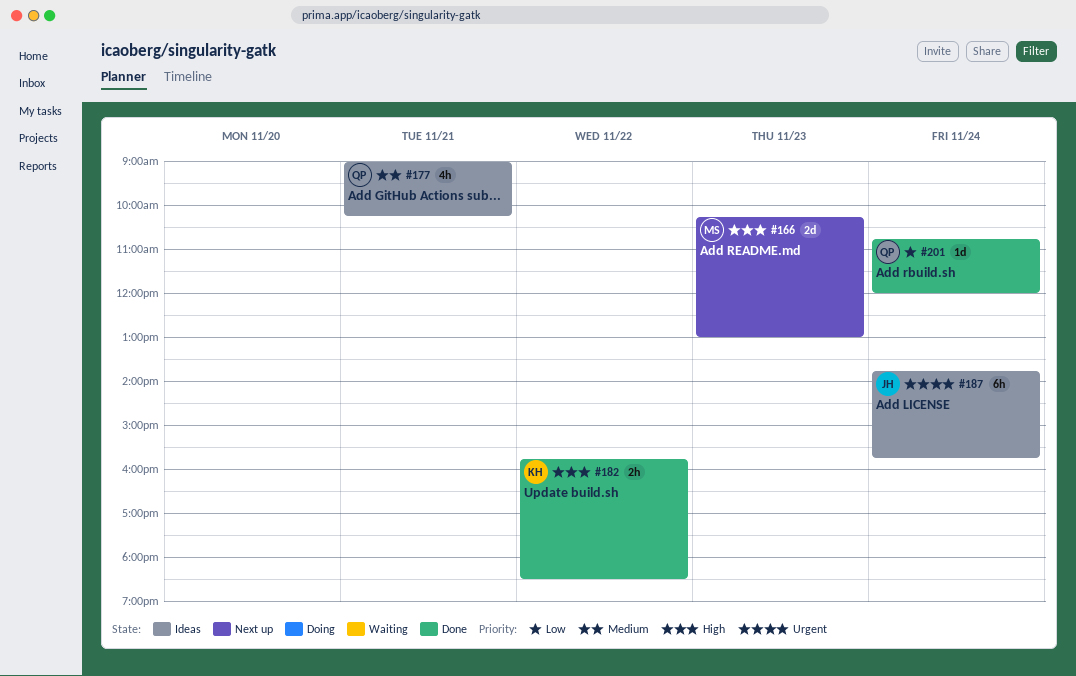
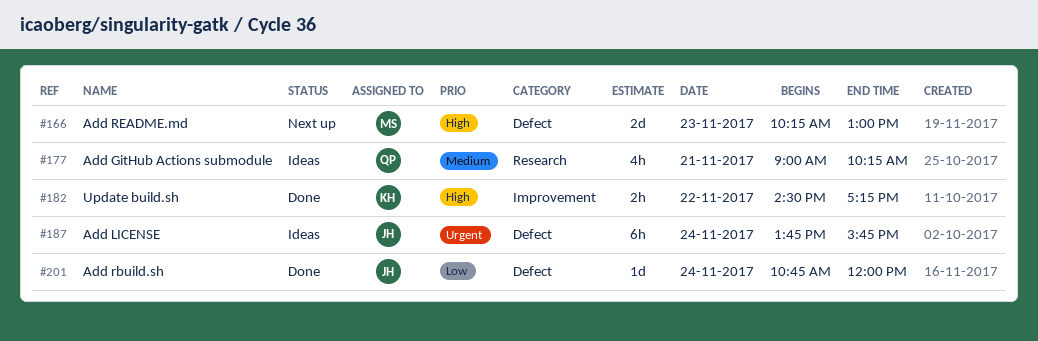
#182, begins: 15:45 -> 14:30
#182, ends: 18:30 -> 17:15
#201, owner: QP -> JH

